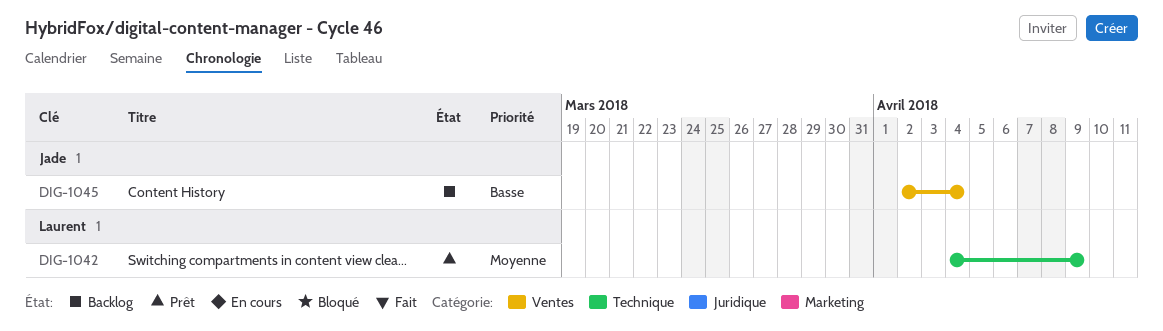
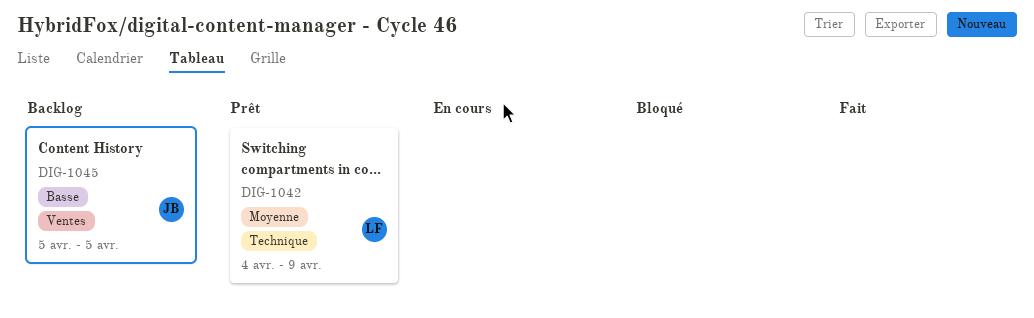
DIG-1045, start: Apr 2 -> Apr 5
DIG-1045, due: Apr 4 -> Apr 5

